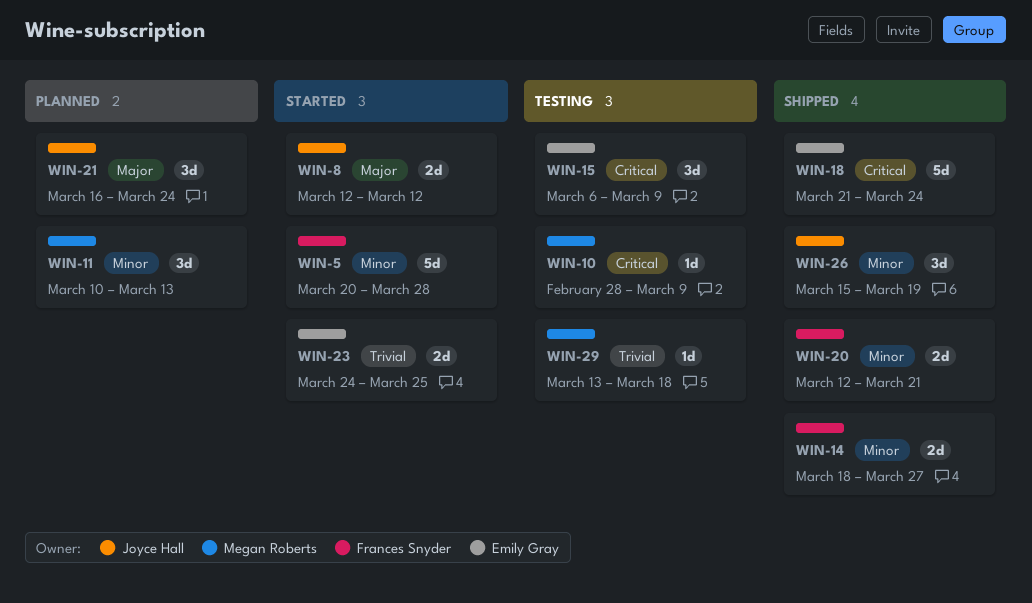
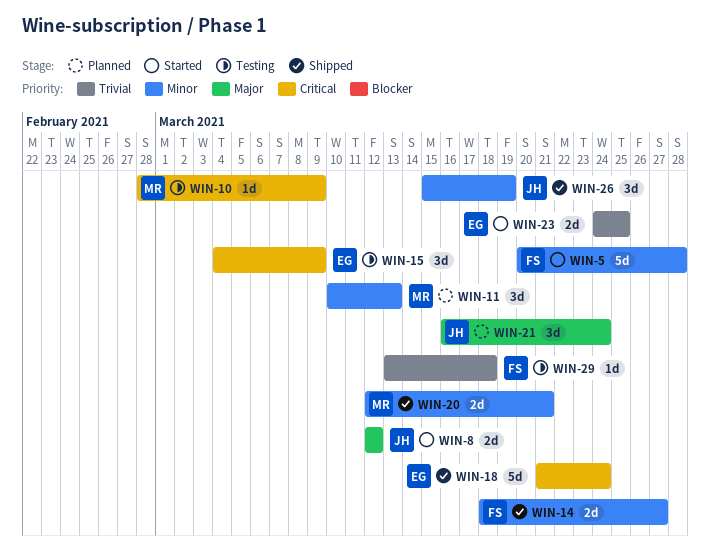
WIN-15, start: Mar 6 -> Mar 4
WIN-20, owner: Frances Snyder -> Megan Roberts
WIN-29, owner: Megan Roberts -> Frances Snyder

